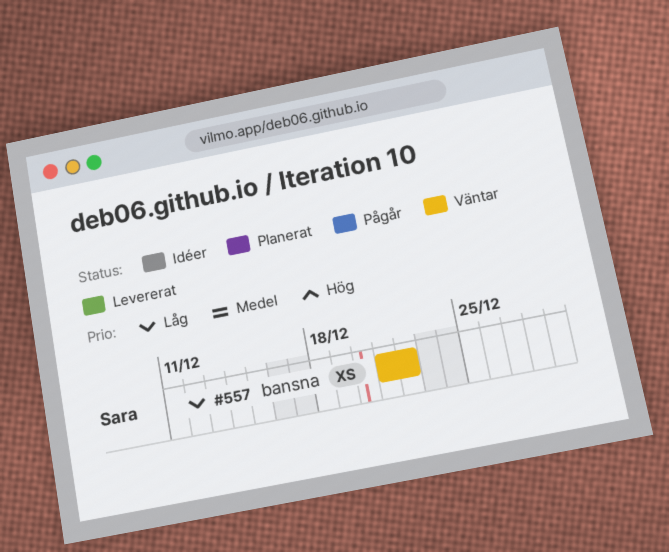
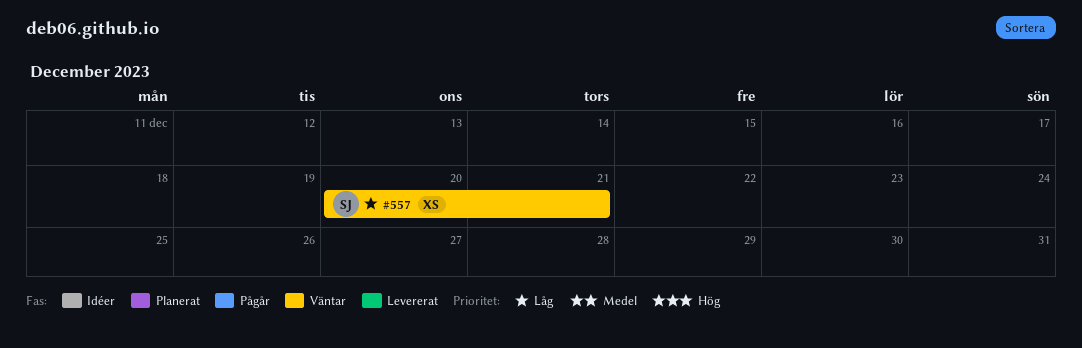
#557, start: Dec 21 -> Dec 20
#557, due: Dec 22 -> Dec 21

